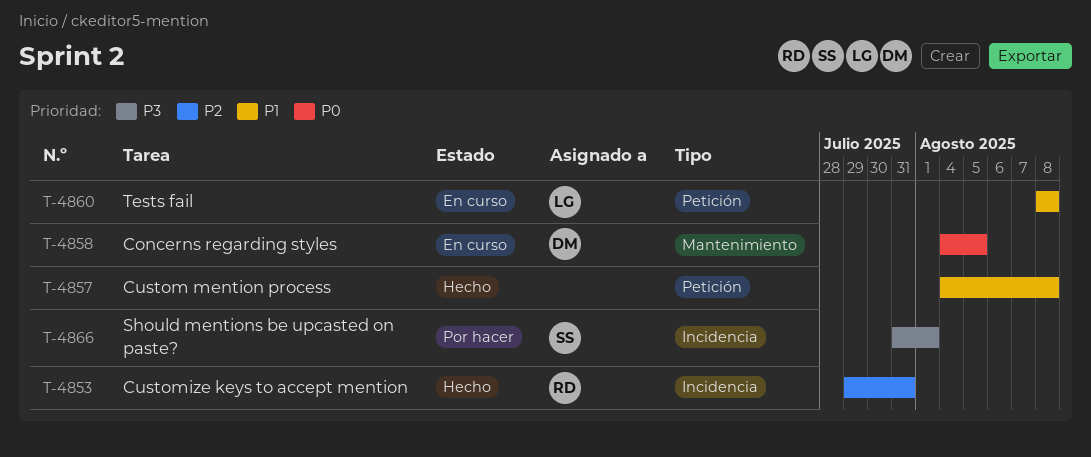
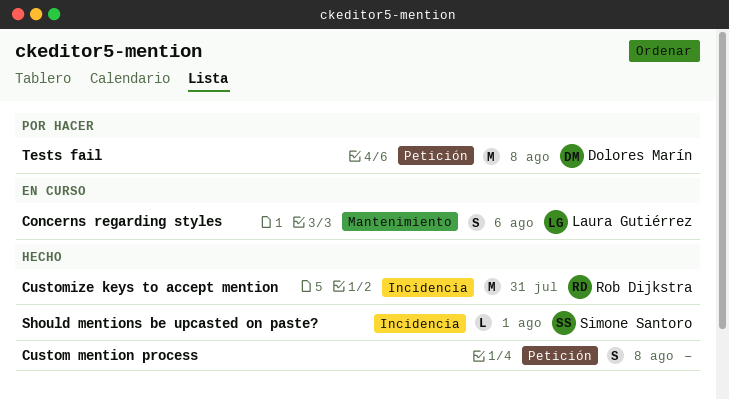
Concerns regarding styles, owner: Dolores Marín -> Laura Gutiérrez
Concerns regarding styles, due: Aug 5 -> Aug 6
Should mentions be upcasted on paste?, status: Por hacer -> Hecho
Tests fail, status: En curso -> Por hacer
Tests fail, owner: Laura Gutiérrez -> Dolores Marín

